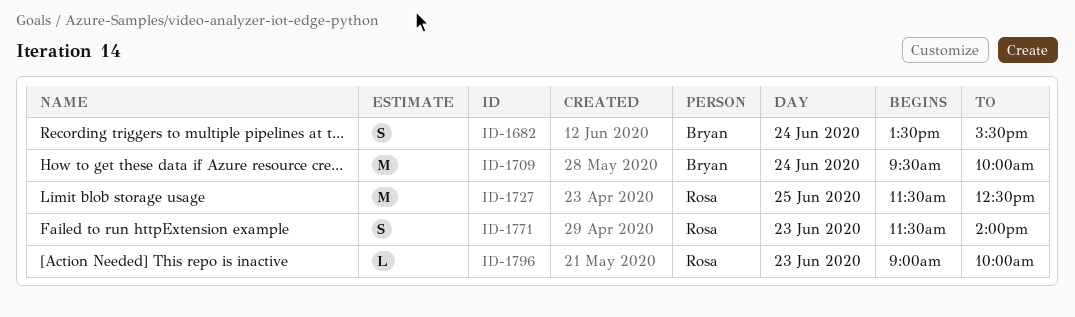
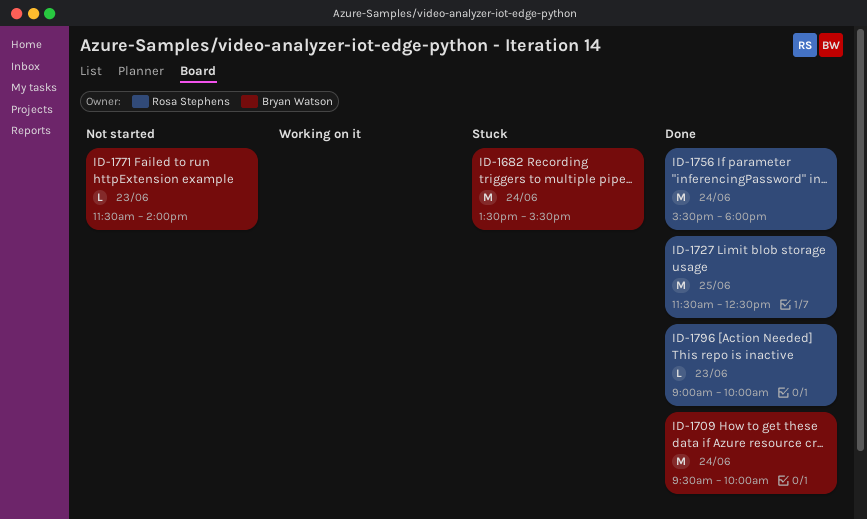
ID-1682, estimate: S -> M
ID-1756: none -> present
ID-1771, owner: Rosa Stephens -> Bryan Watson
ID-1771, estimate: S -> L

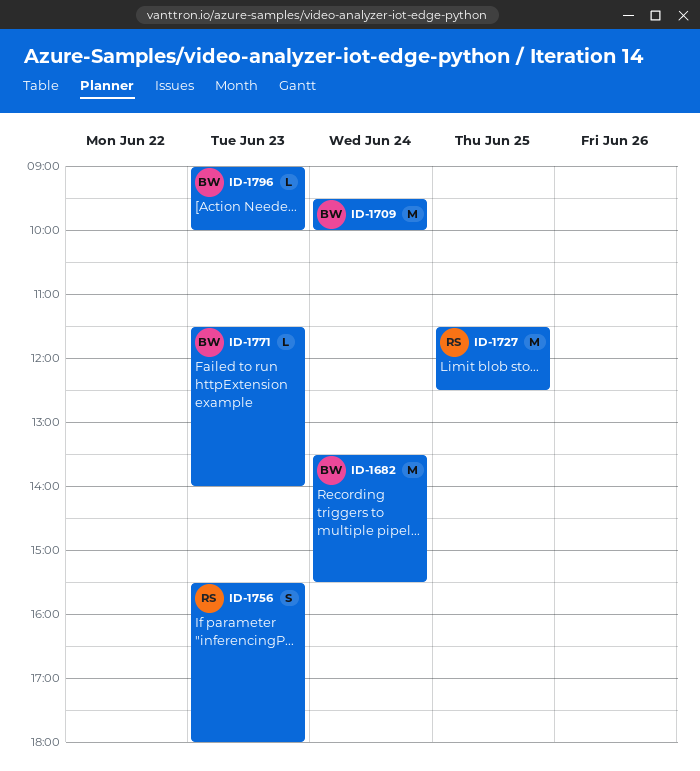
ID-1756, estimate: M -> S
ID-1756, day: Jun 24 -> Jun 23
ID-1796, owner: Rosa Stephens -> Bryan Watson

